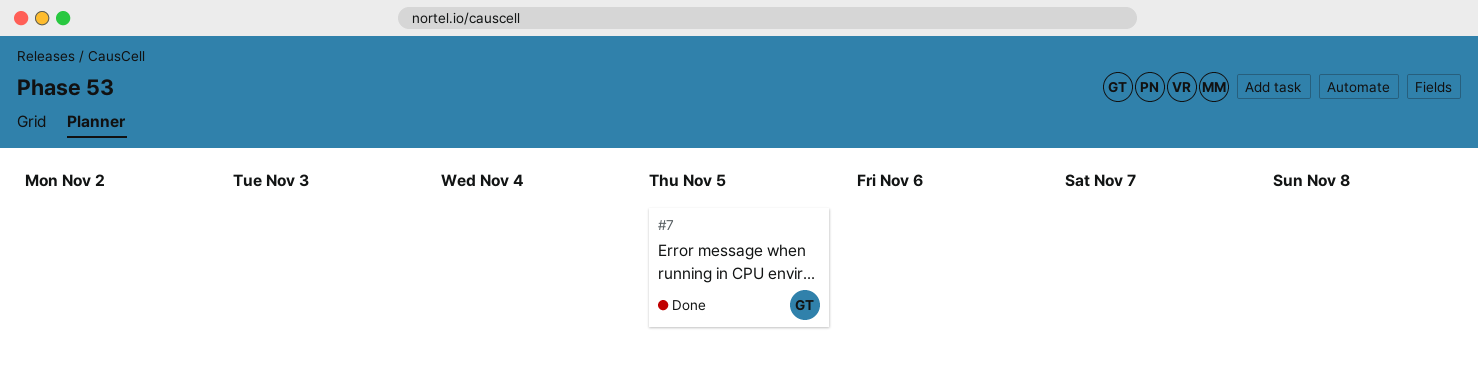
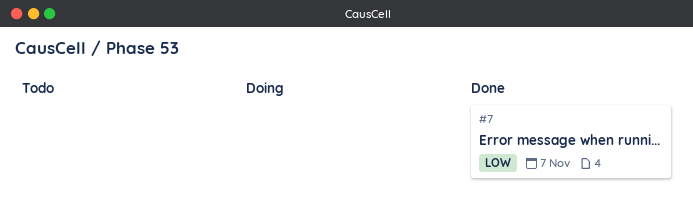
#7, due: Nov 5 -> Nov 7

